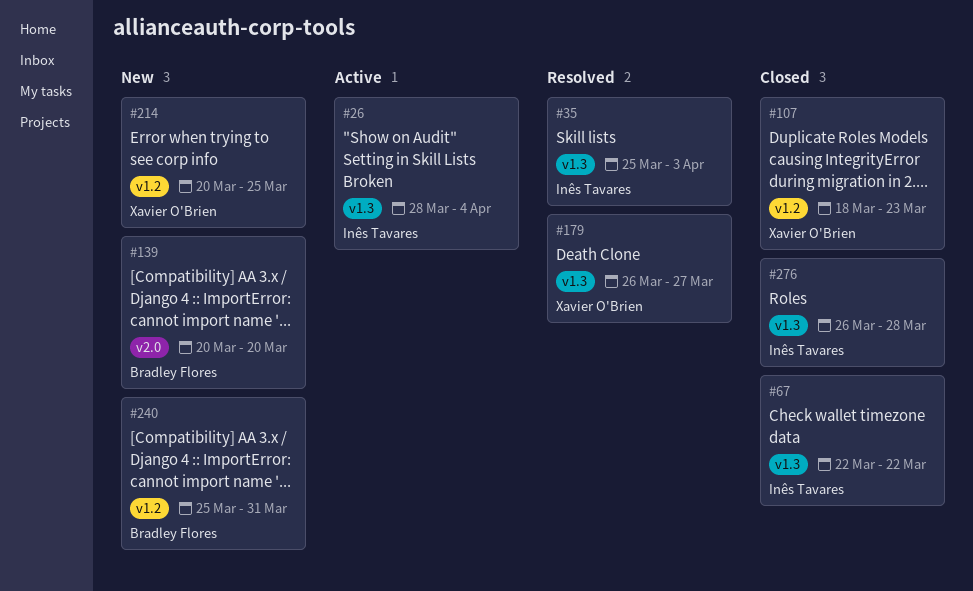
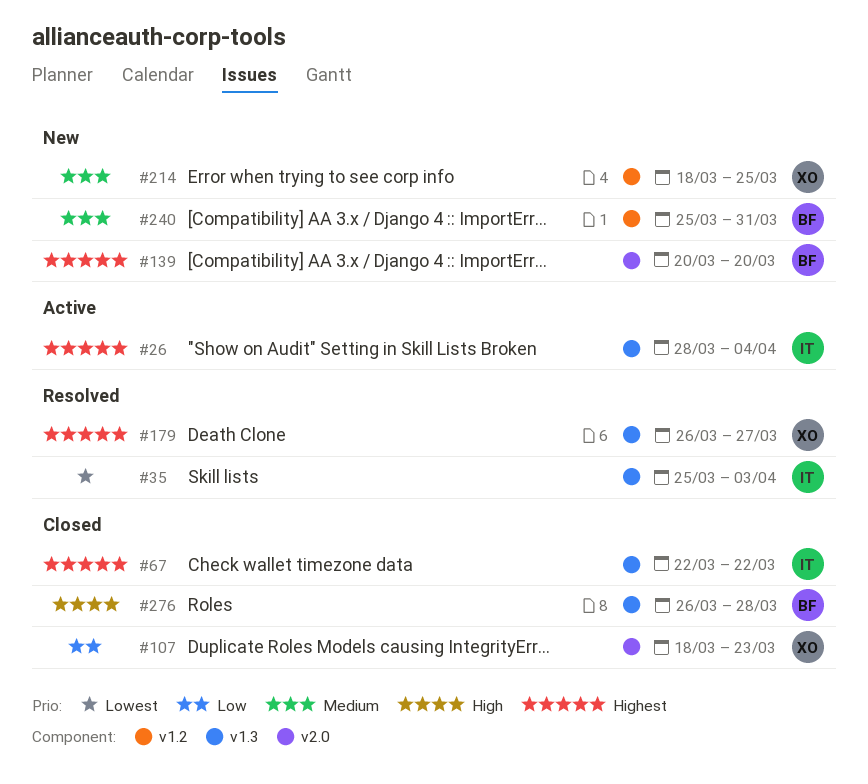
#107, label: v1.2 -> v2.0
#214, start: Mar 20 -> Mar 18
#276, owner: Inês Tavares -> Bradley Flores

